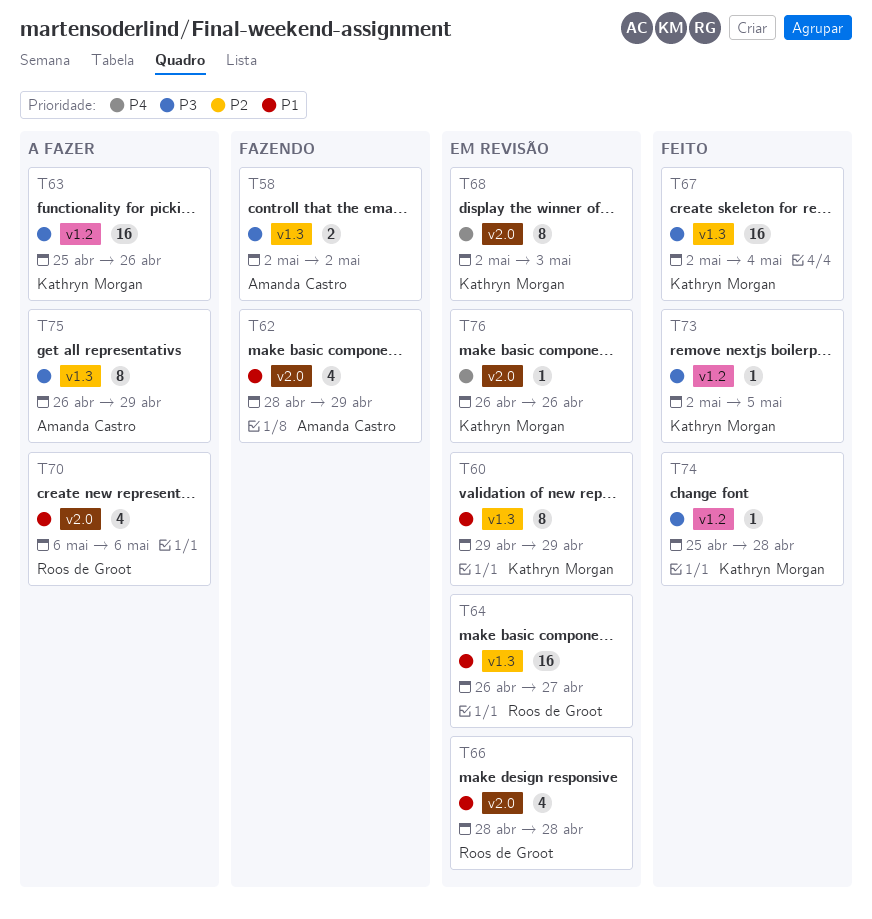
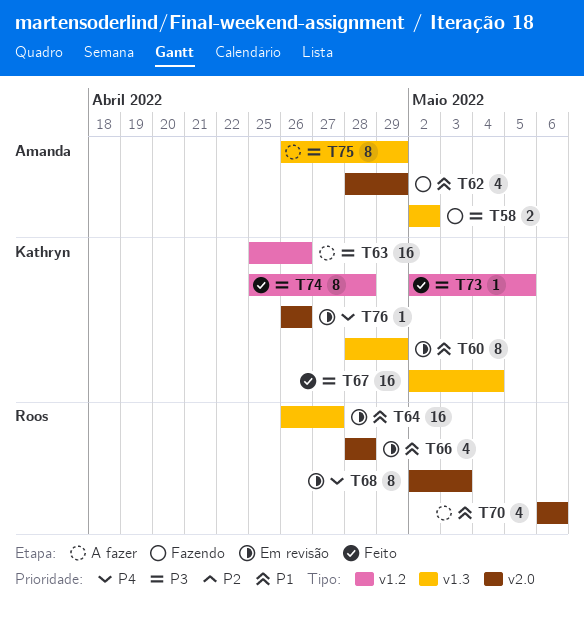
T60, start: Apr 29 -> Apr 28
T68, owner: Kathryn Morgan -> Roos de Groot
T74, estimate: 1 -> 8

